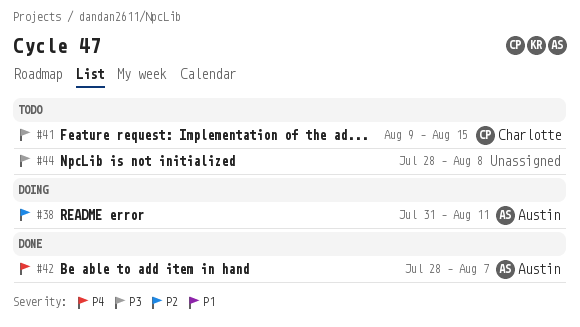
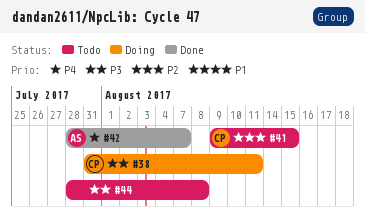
#38, owner: Austin -> Charlotte
#38, priority: P2 -> P3
#41, priority: P3 -> P2

